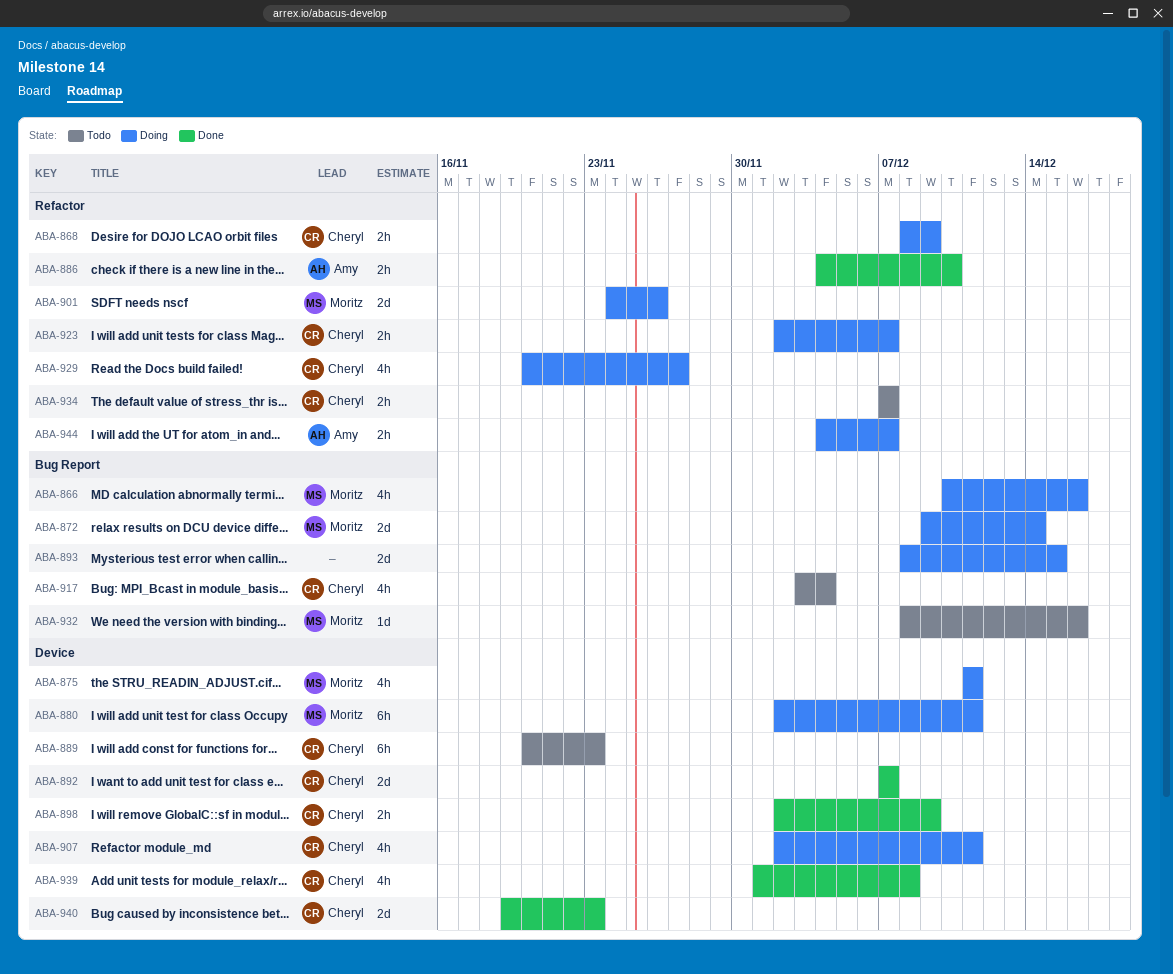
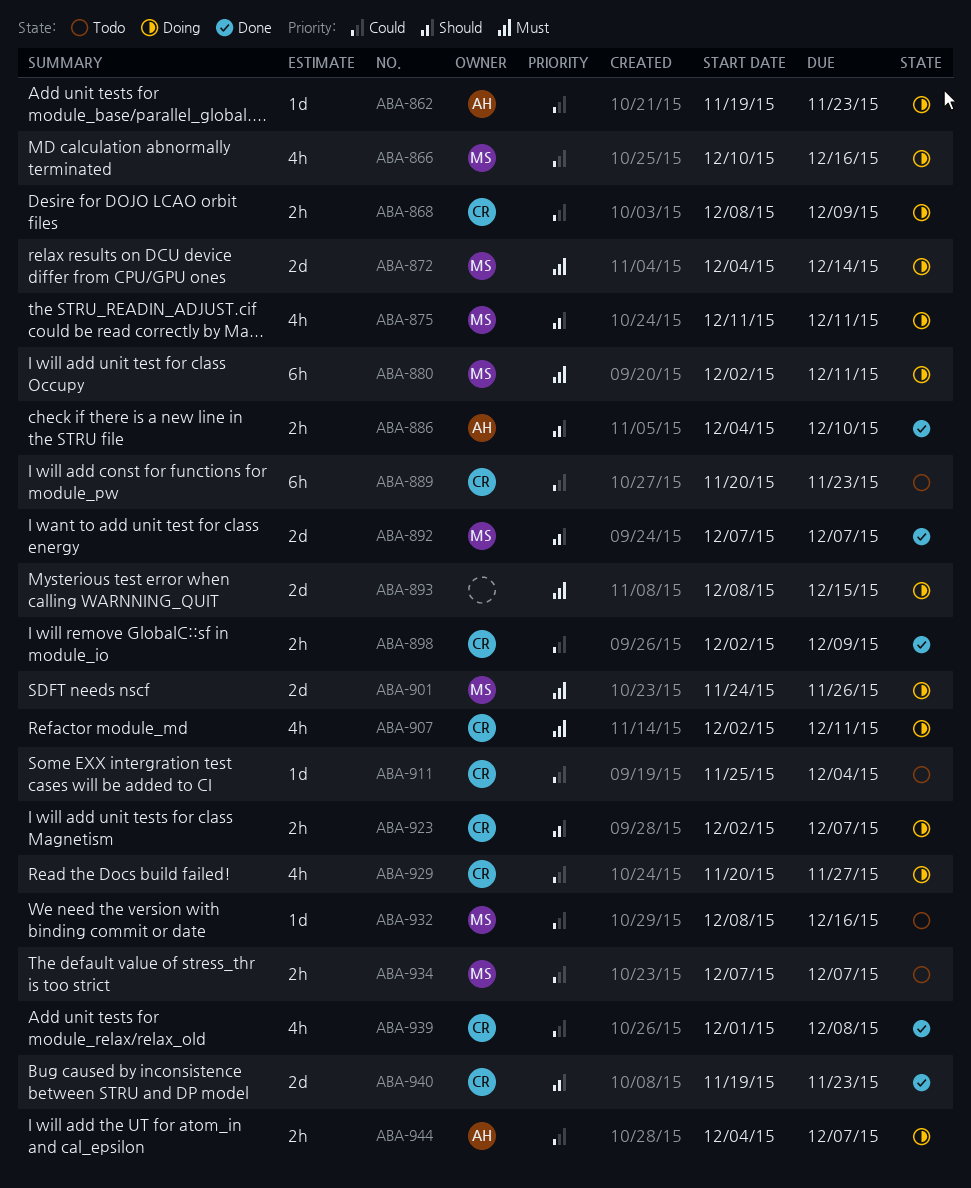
ABA-862: none -> present
ABA-872, start: Dec 9 -> Dec 4
ABA-892, owner: Cheryl -> Moritz
ABA-911: none -> present
ABA-917: present -> none
ABA-934, owner: Cheryl -> Moritz

